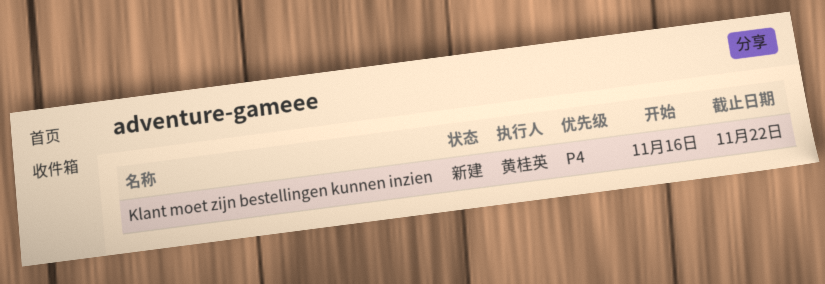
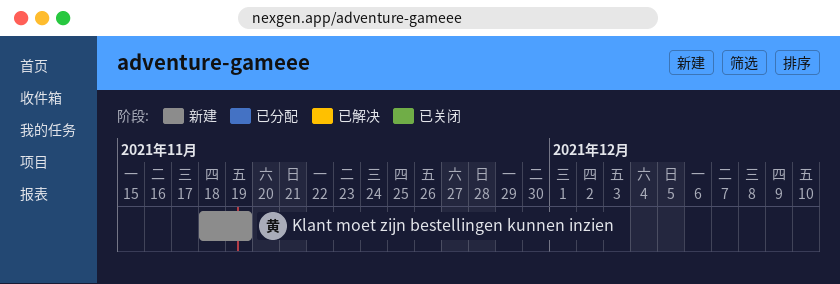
Klant moet zijn bestellingen kunnen inzien, start: Nov 16 -> Nov 18
Klant moet zijn bestellingen kunnen inzien, due: Nov 22 -> Nov 19

